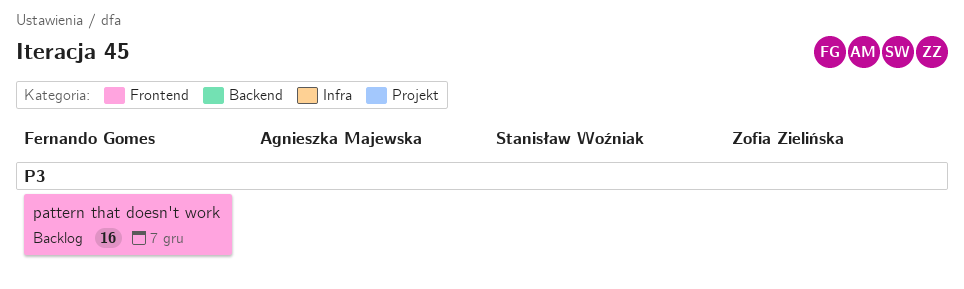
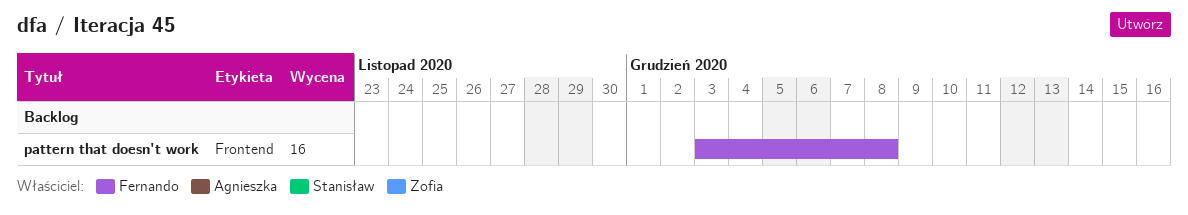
pattern that doesn't work, due: Dec 7 -> Dec 8

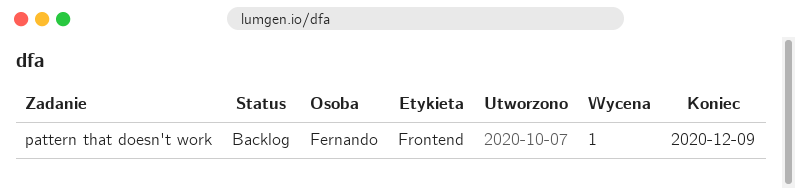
pattern that doesn't work, estimate: 16 -> 1
pattern that doesn't work, due: Dec 8 -> Dec 9

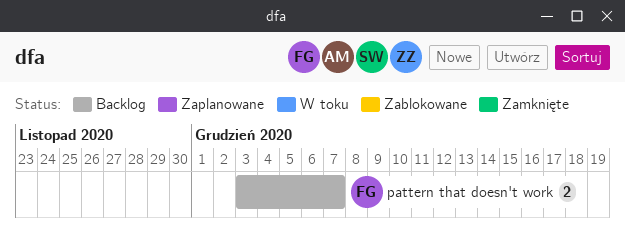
pattern that doesn't work, estimate: 1 -> 2
pattern that doesn't work, due: Dec 9 -> Dec 7

